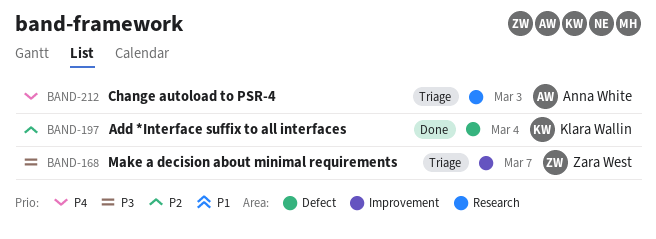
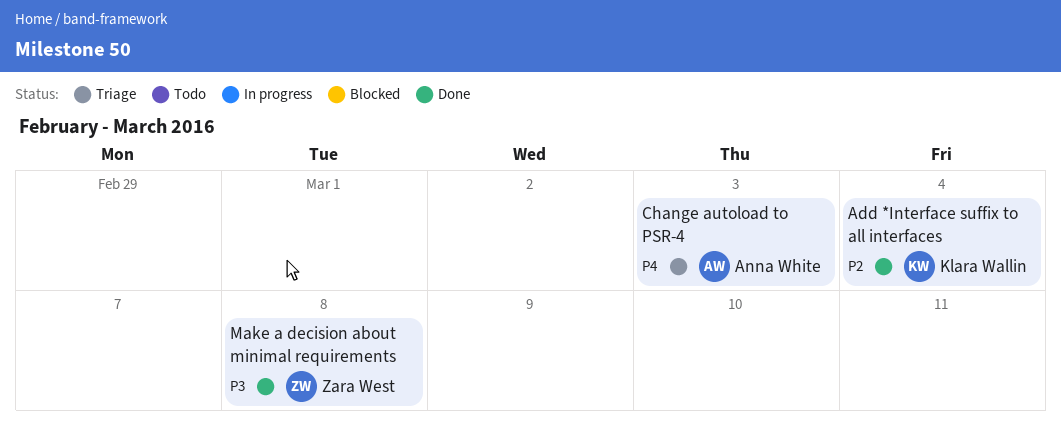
Make a decision about minimal requirements, status: Triage -> Done
Make a decision about minimal requirements, due: Mar 7 -> Mar 8

